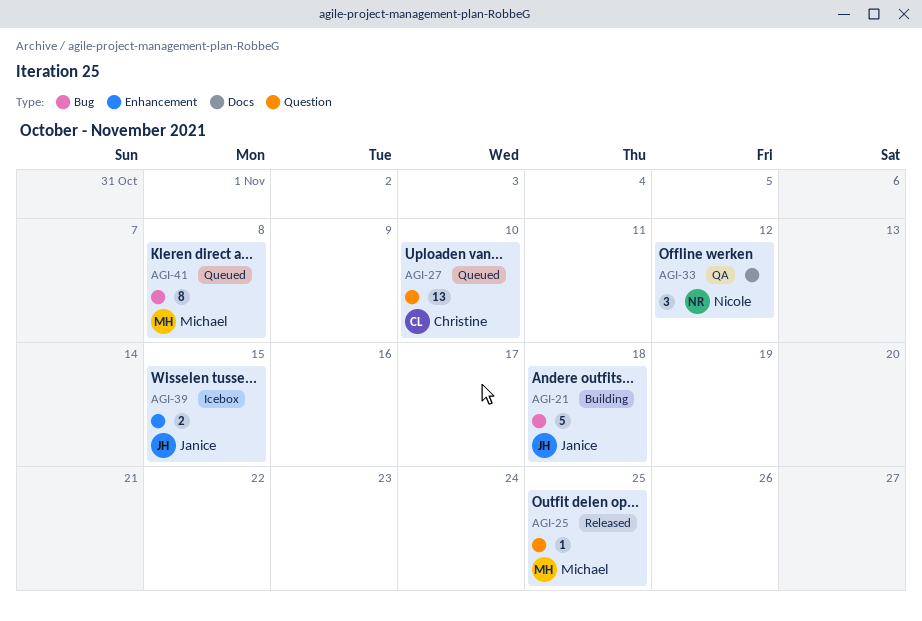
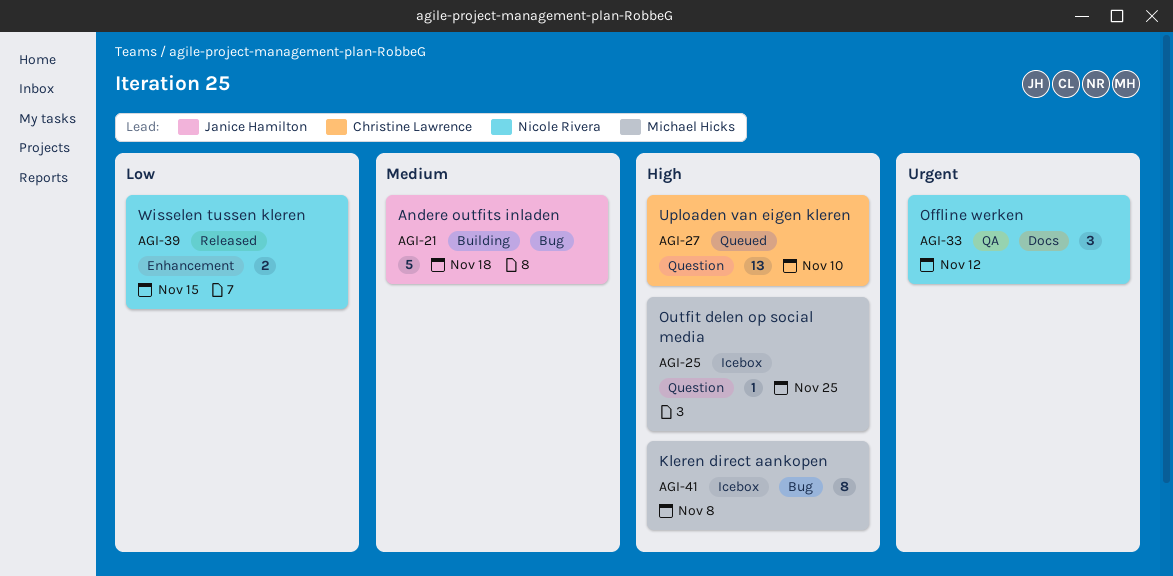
AGI-25, status: Released -> Icebox
AGI-39, status: Icebox -> Released
AGI-39, owner: Janice Hamilton -> Nicole Rivera
AGI-41, status: Queued -> Icebox

